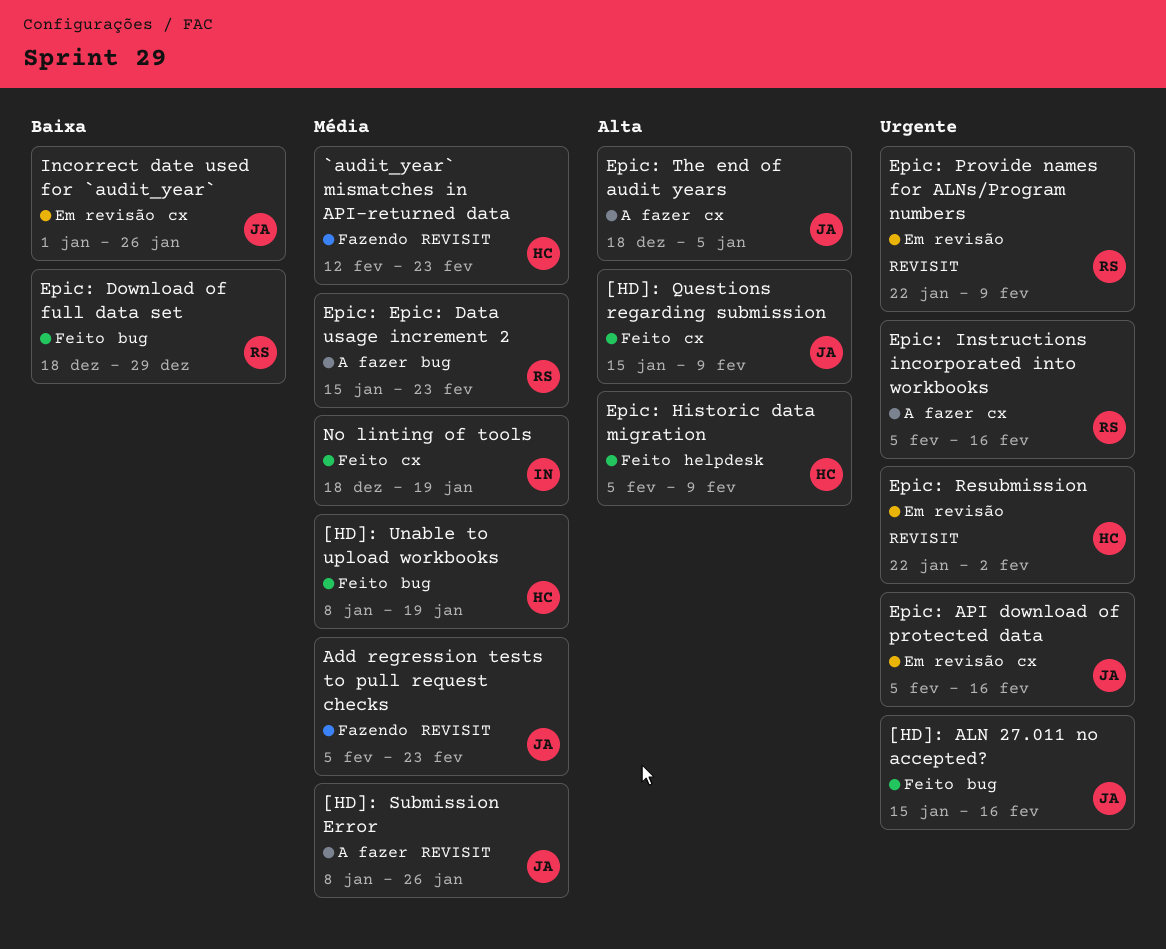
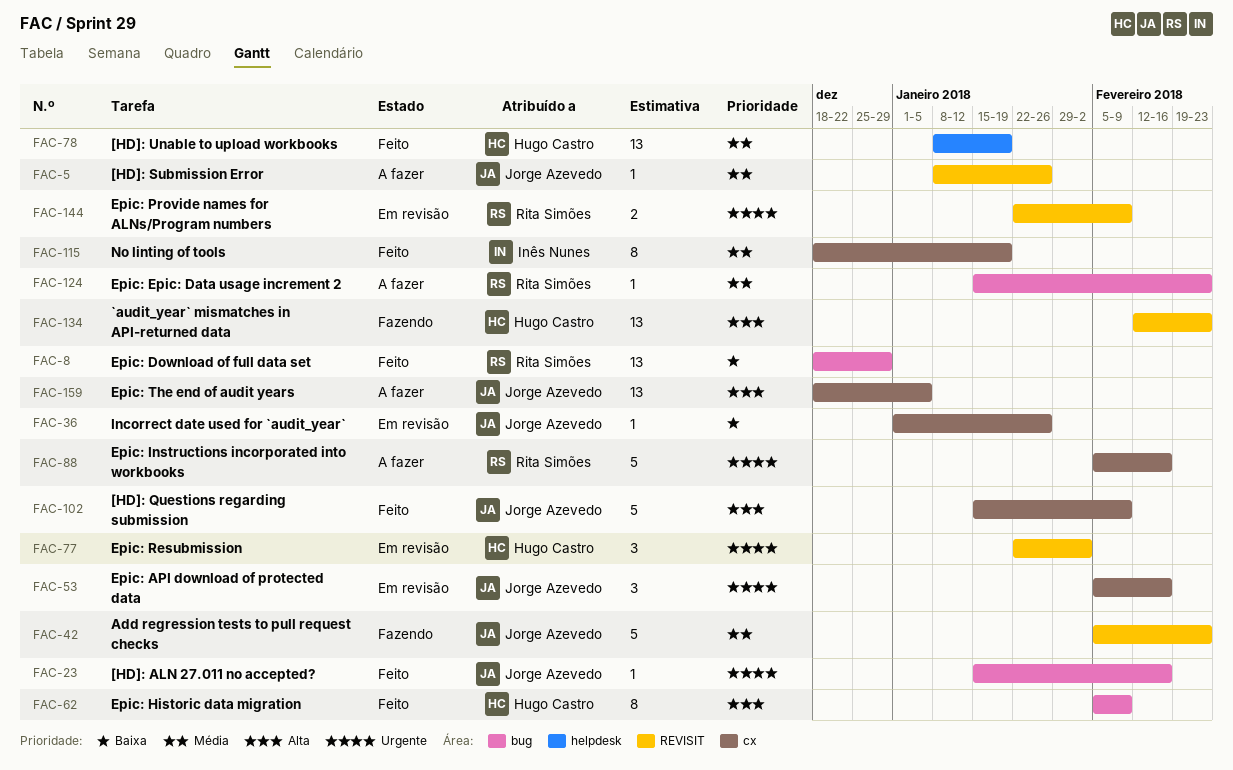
[HD]: Unable to upload workbooks, label: bug -> helpdesk
`audit_year` mismatches in API-returned data, priority: Média -> Alta
Epic: Historic data migration, label: helpdesk -> bug

